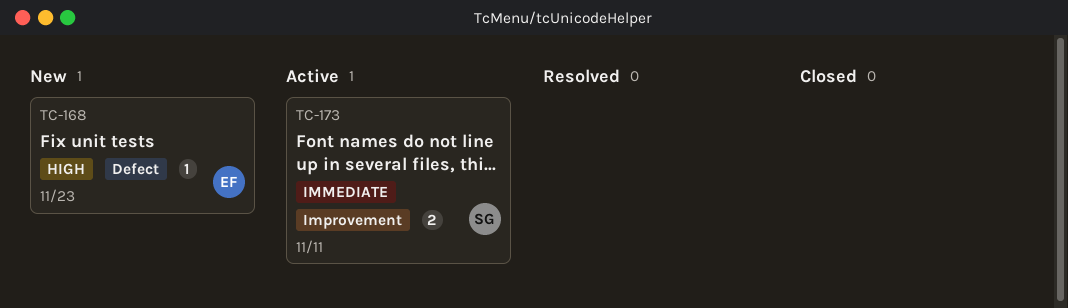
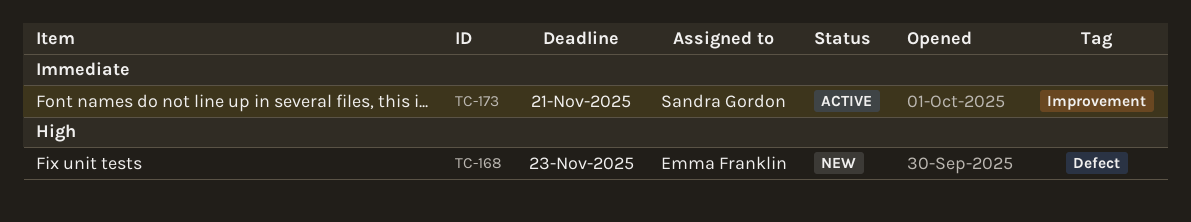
TC-173, due: Nov 11 -> Nov 21

